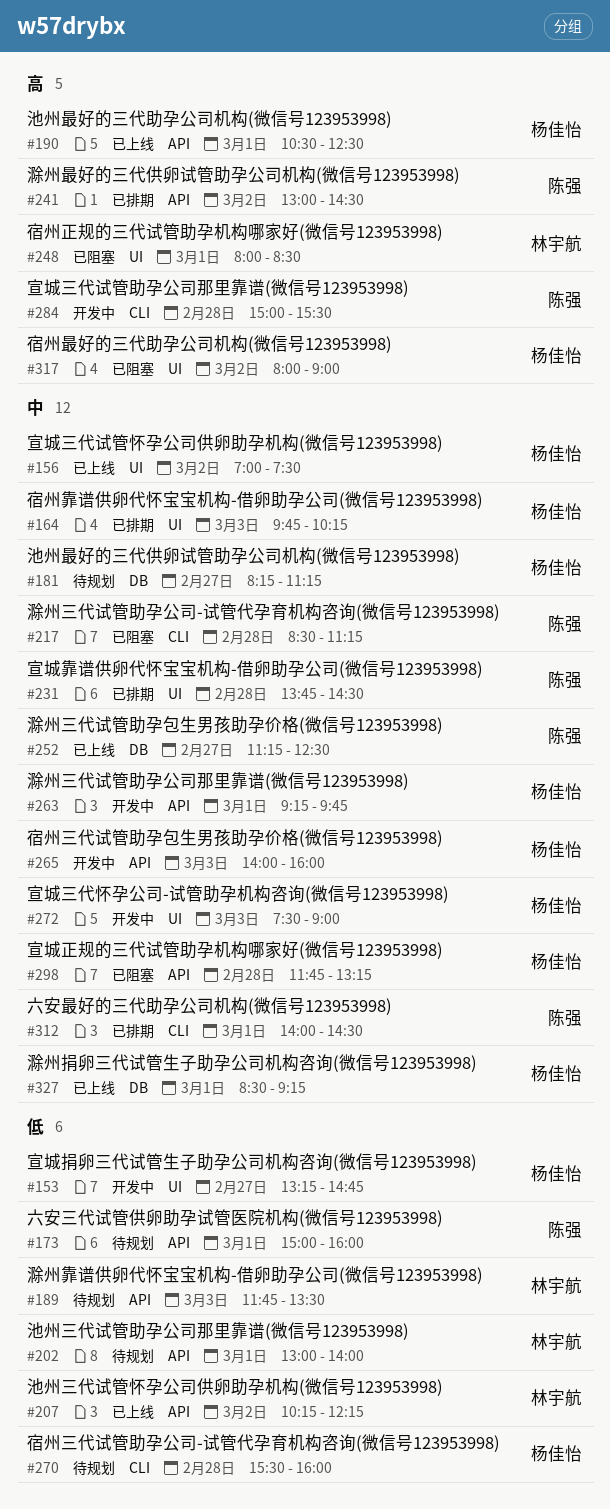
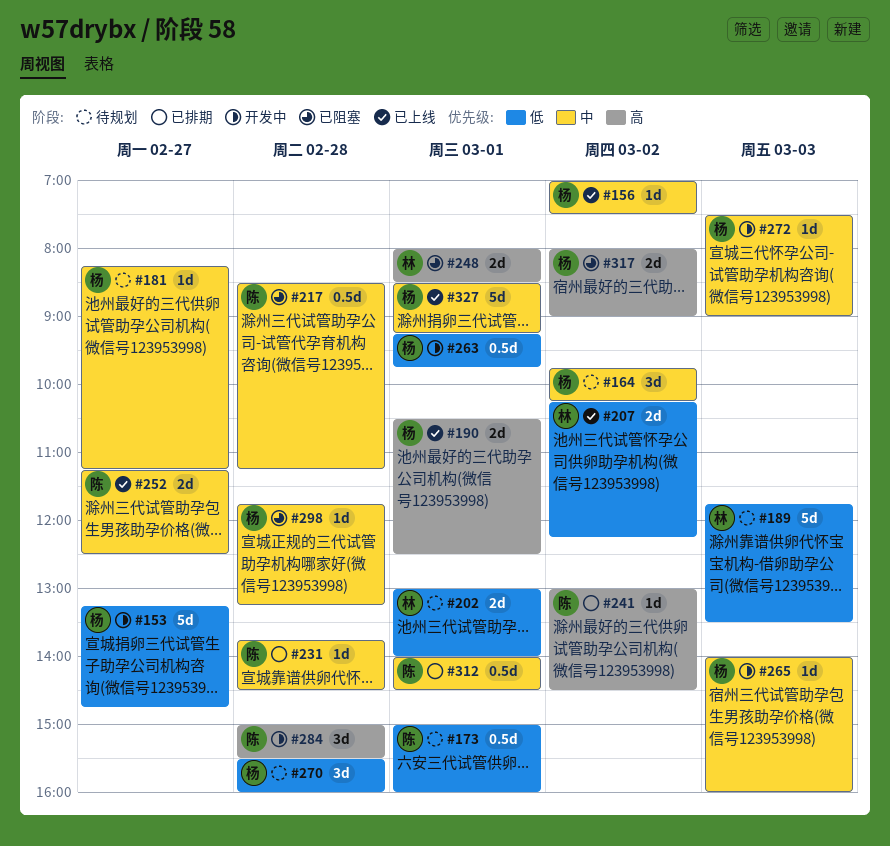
#164, status: 已排期 -> 待规划
#164, day: Mar 3 -> Mar 2
#263, priority: 中 -> 低

